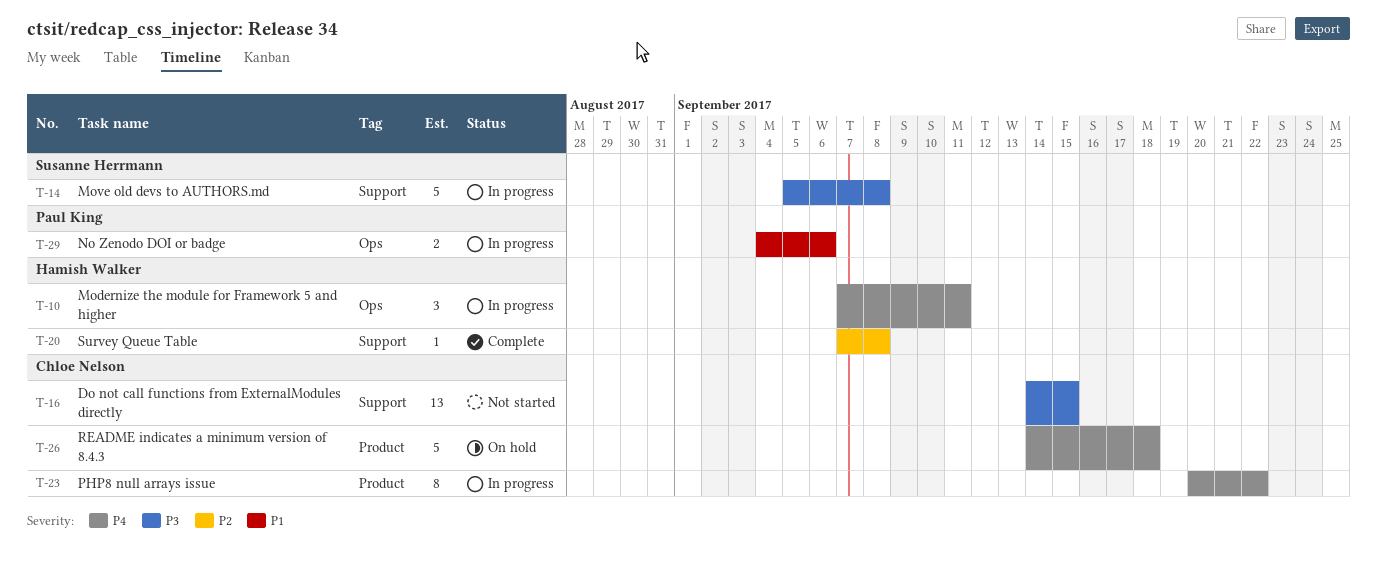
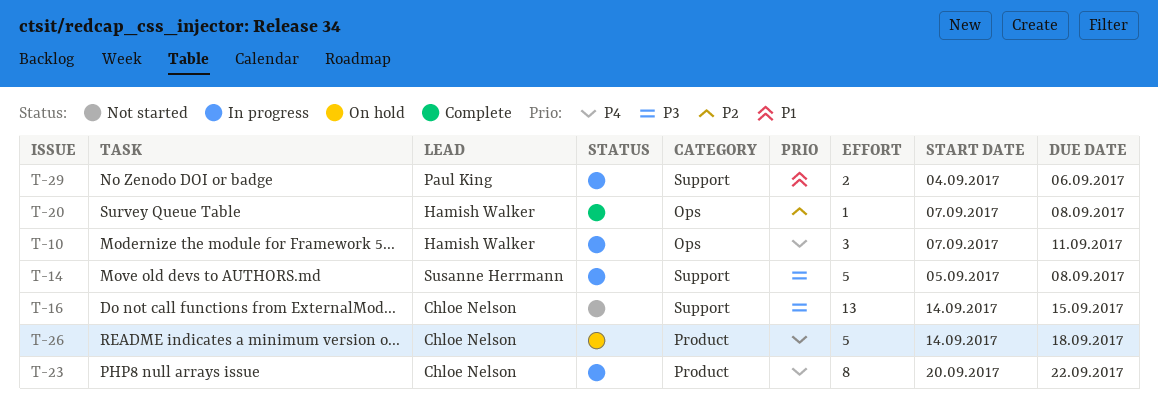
T-20, label: Support -> Ops
T-29, label: Ops -> Support

